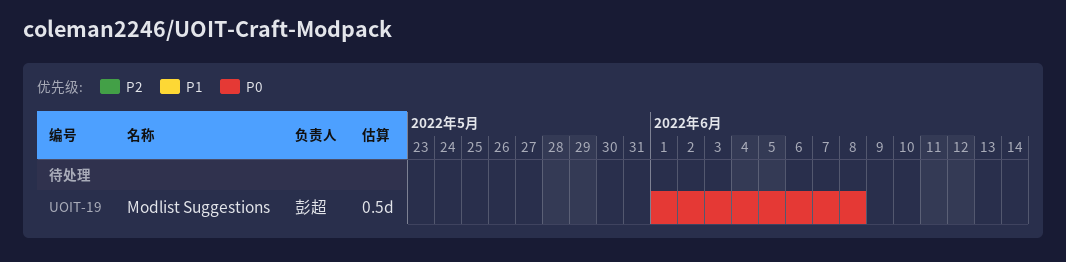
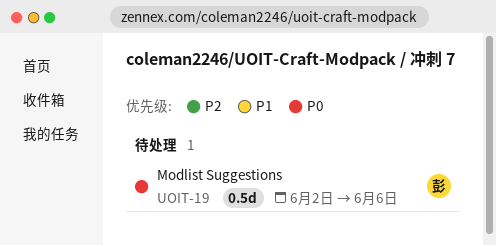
UOIT-19, start: Jun 1 -> Jun 2
UOIT-19, due: Jun 8 -> Jun 6

